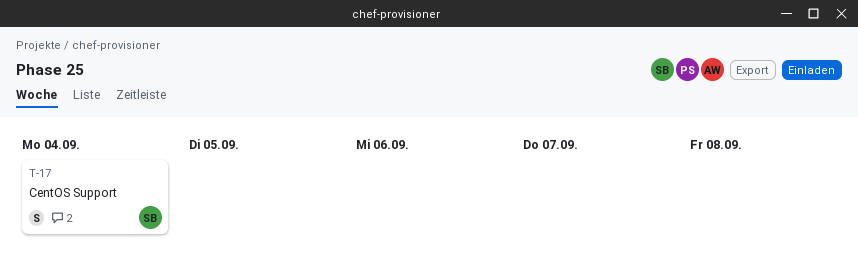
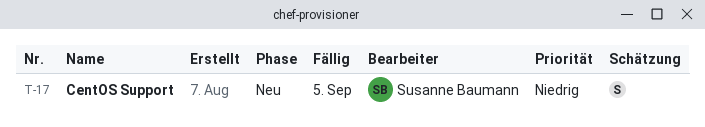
T-17, due: Sep 4 -> Sep 5

